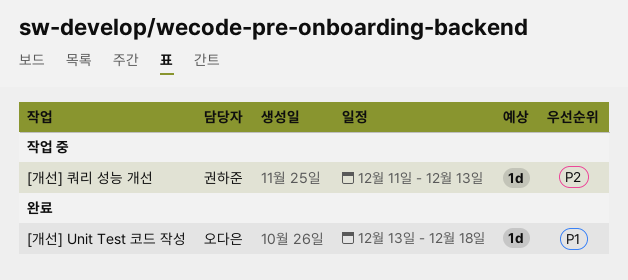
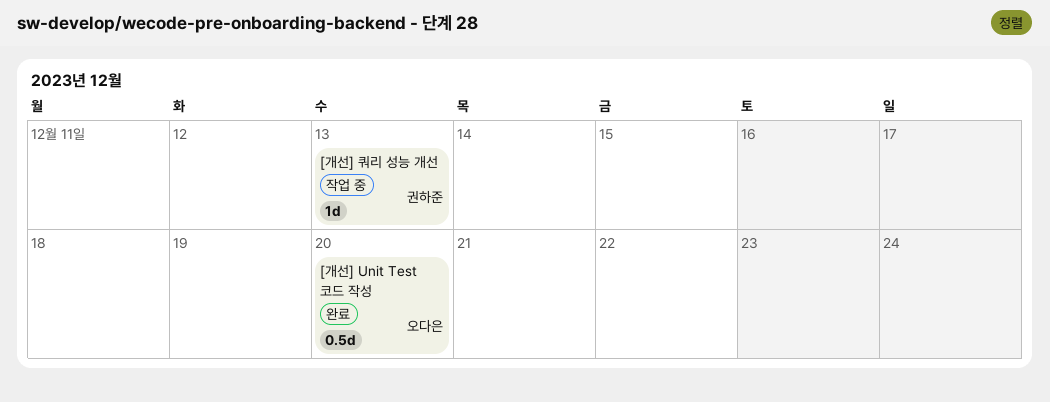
[개선] Unit Test 코드 작성, estimate: 1d -> 0.5d
[개선] Unit Test 코드 작성, due: Dec 18 -> Dec 20

